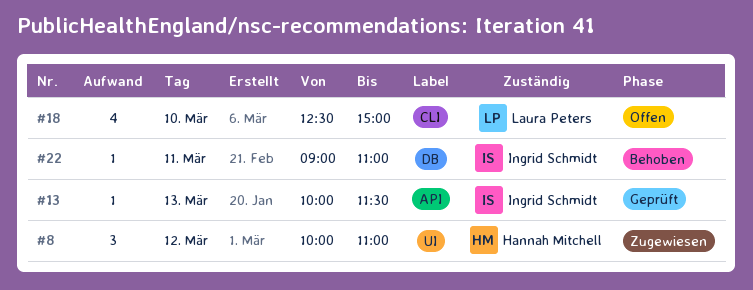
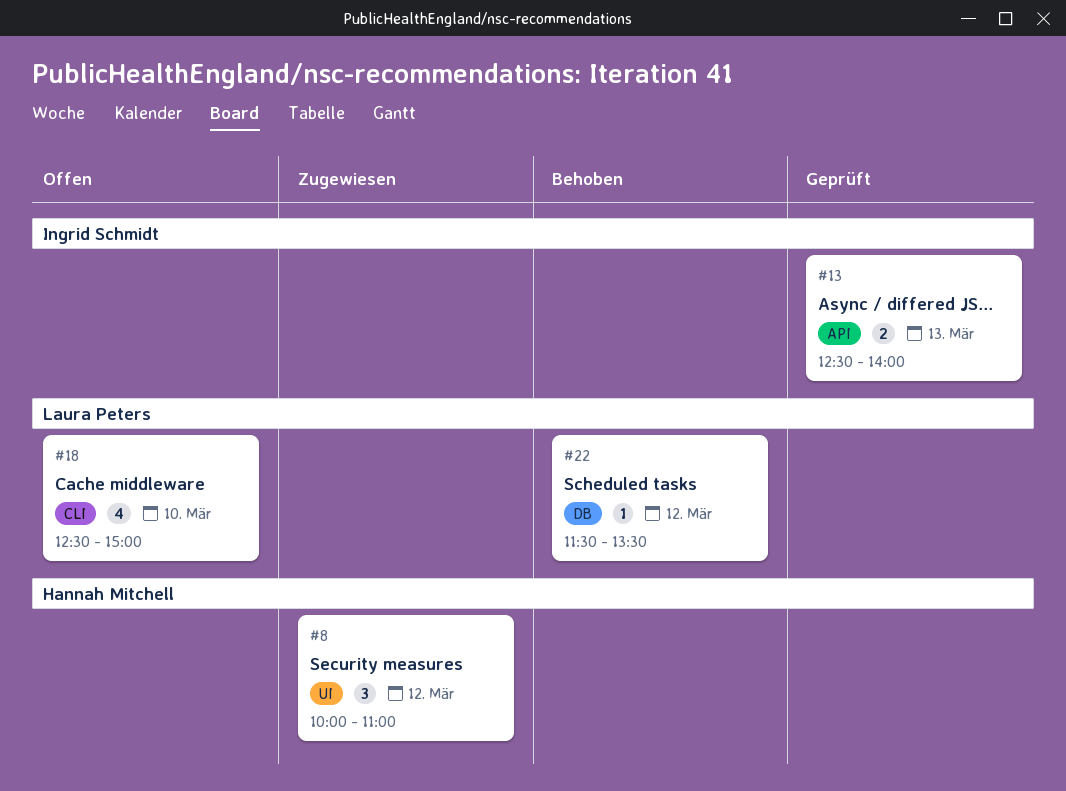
#13, estimate: 1 -> 2
#13, begins: 10:00 -> 12:30
#13, ends: 11:30 -> 14:00
#22, owner: Ingrid Schmidt -> Laura Peters
#22, day: Mar 11 -> Mar 12
#22, begins: 09:00 -> 11:30
#22, ends: 11:00 -> 13:30

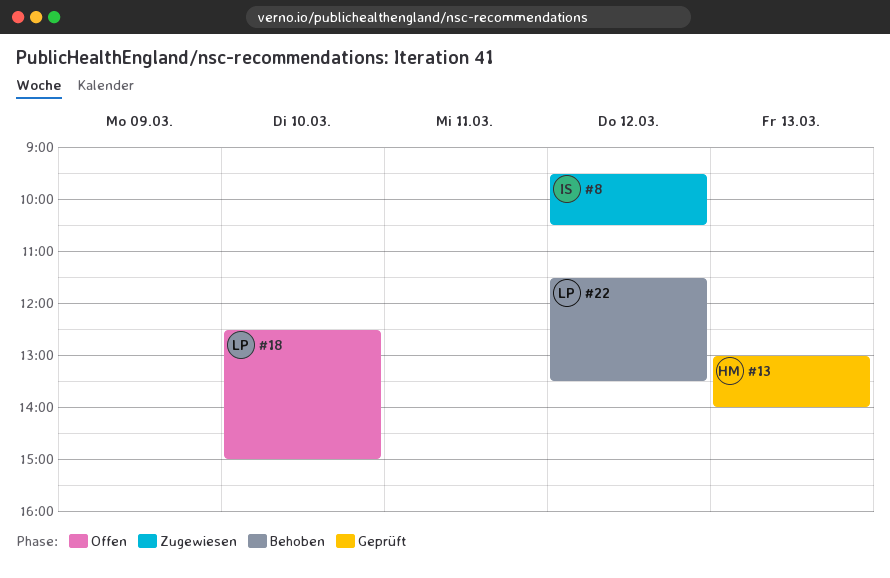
#8, owner: Hannah Mitchell -> Ingrid Schmidt
#8, begins: 10:00 -> 09:30
#8, ends: 11:00 -> 10:30
#13, owner: Ingrid Schmidt -> Hannah Mitchell
#13, begins: 12:30 -> 13:00

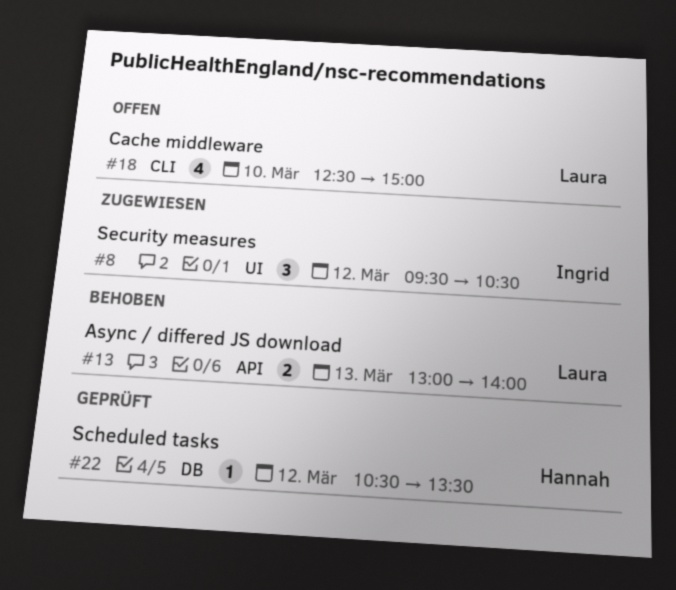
#13, status: Geprüft -> Behoben
#13, owner: Hannah -> Laura
#22, status: Behoben -> Geprüft
#22, owner: Laura -> Hannah
#22, begins: 11:30 -> 10:30

